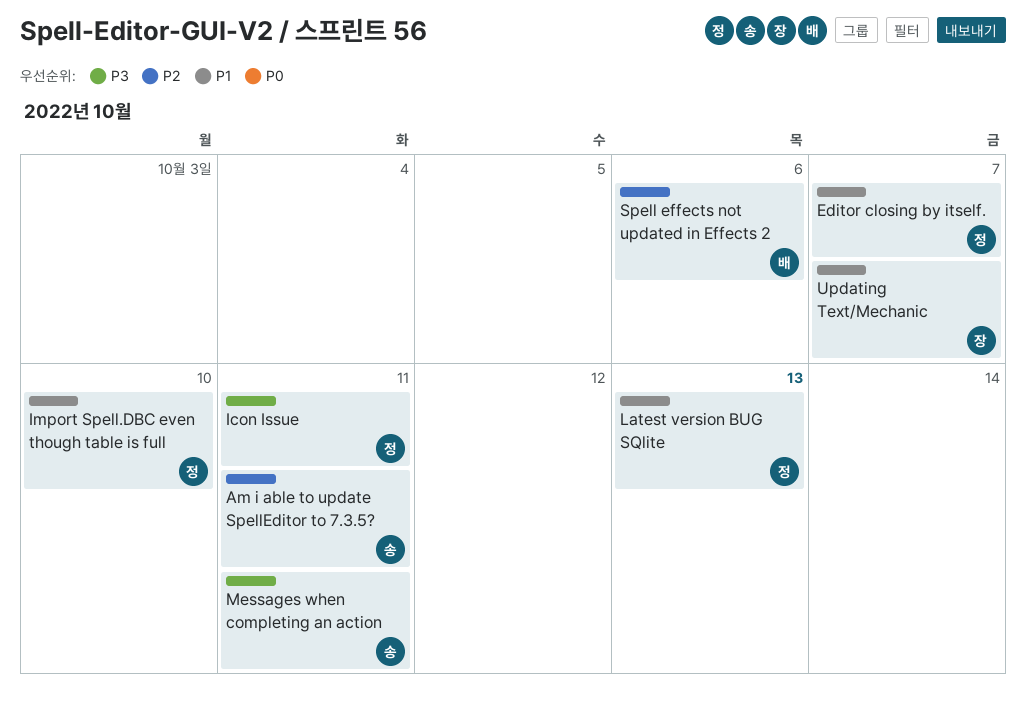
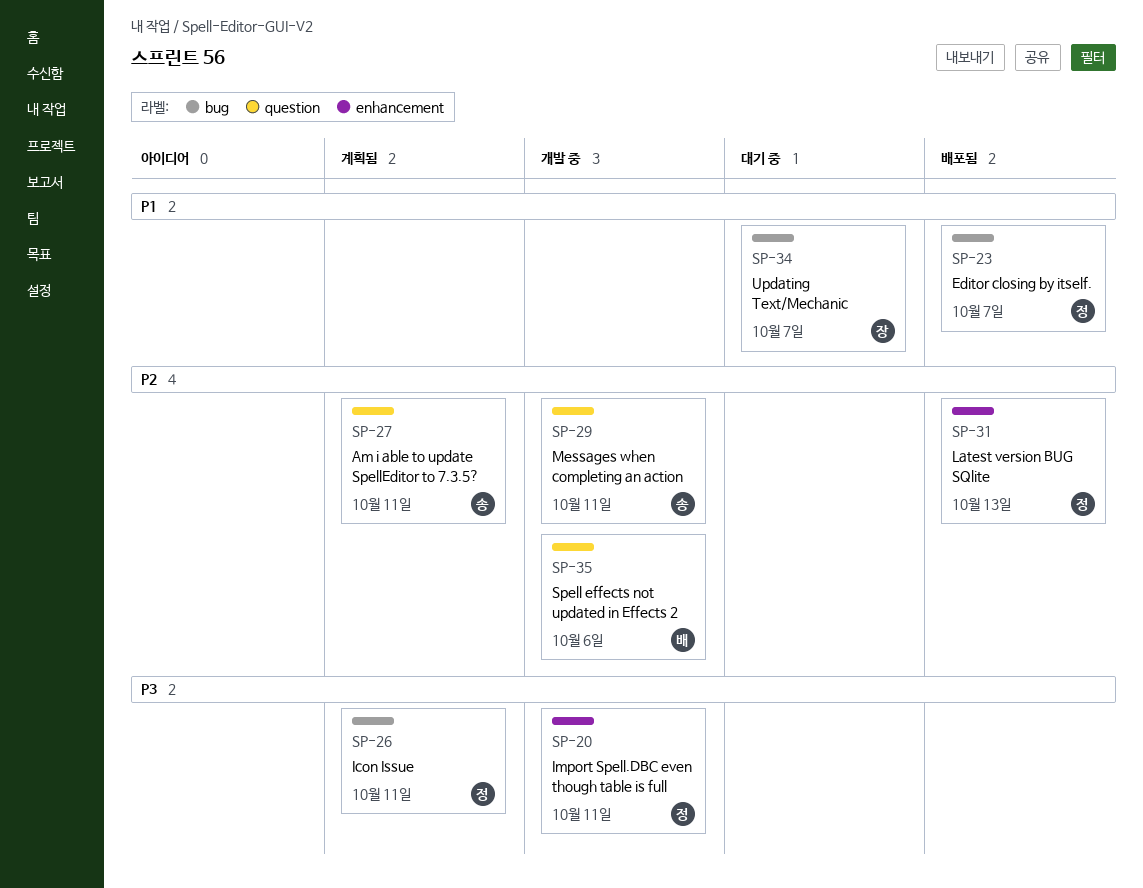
Import Spell.DBC even though table is full, priority: P1 -> P3
Import Spell.DBC even though table is full, due: Oct 10 -> Oct 11
Latest version BUG SQlite, priority: P1 -> P2
Messages when completing an action, priority: P3 -> P2

